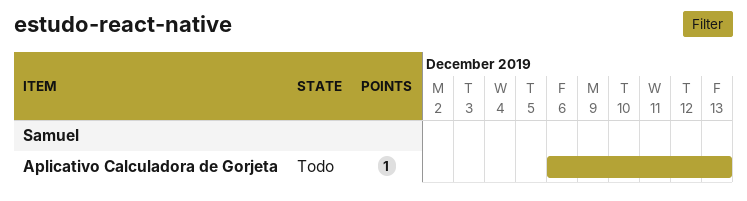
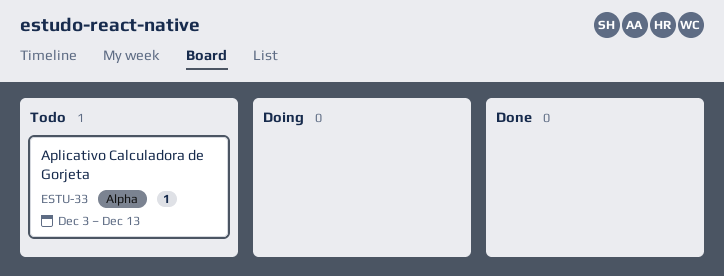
Aplicativo Calculadora de Gorjeta, start: Dec 6 -> Dec 3

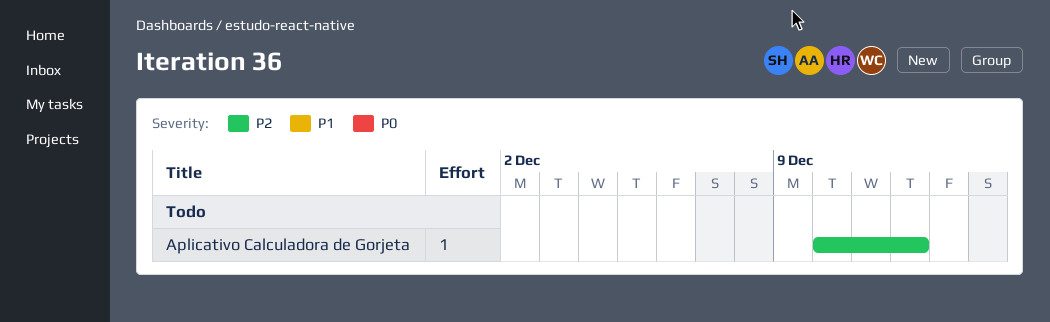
Aplicativo Calculadora de Gorjeta, start: Dec 3 -> Dec 10
Aplicativo Calculadora de Gorjeta, due: Dec 13 -> Dec 12

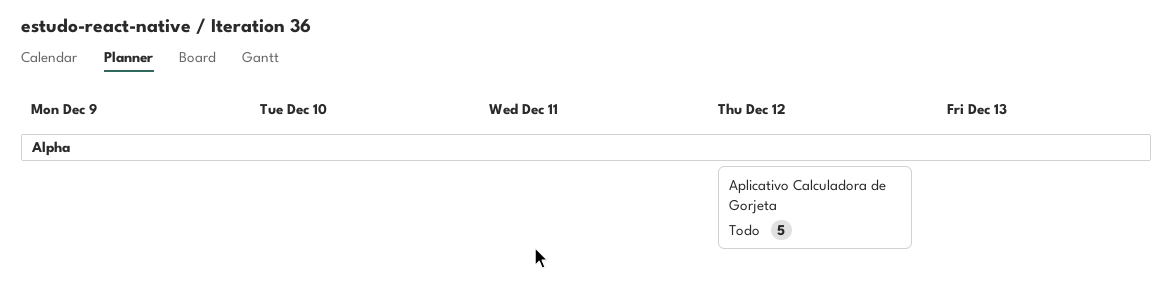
Aplicativo Calculadora de Gorjeta, estimate: 1 -> 5

